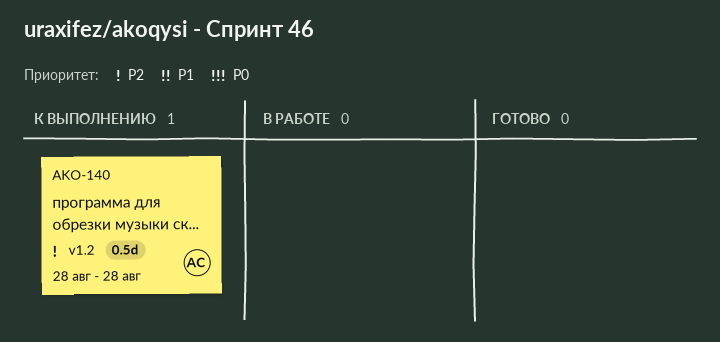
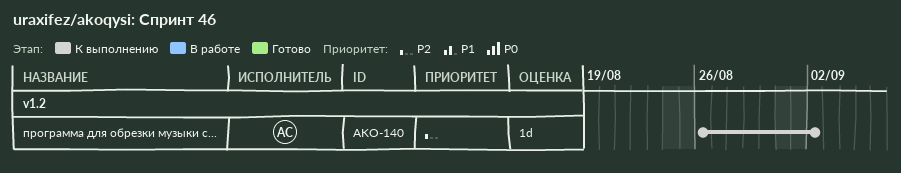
AKO-140, estimate: 0.5d -> 1d
AKO-140, start: Aug 28 -> Aug 26
AKO-140, due: Aug 28 -> Sep 2

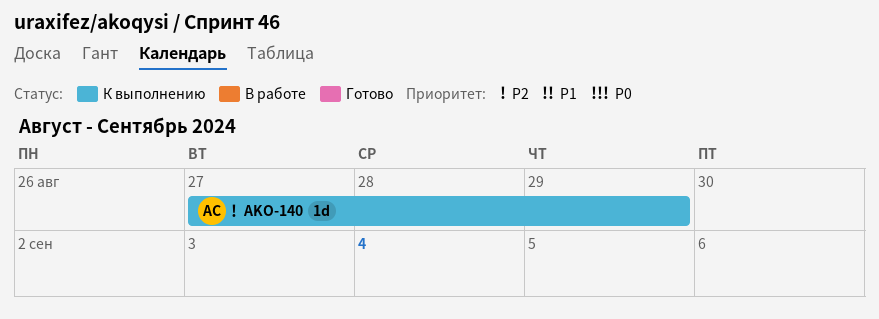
AKO-140, start: Aug 26 -> Aug 27
AKO-140, due: Sep 2 -> Aug 29

